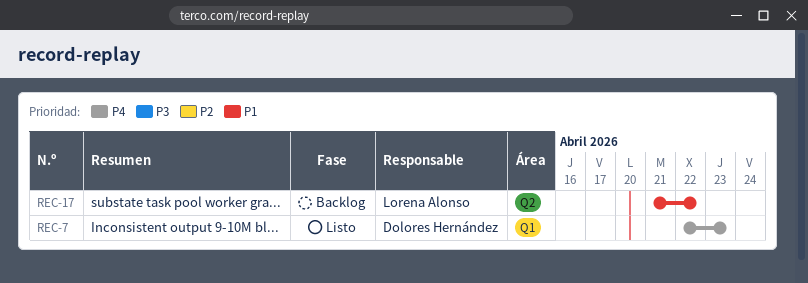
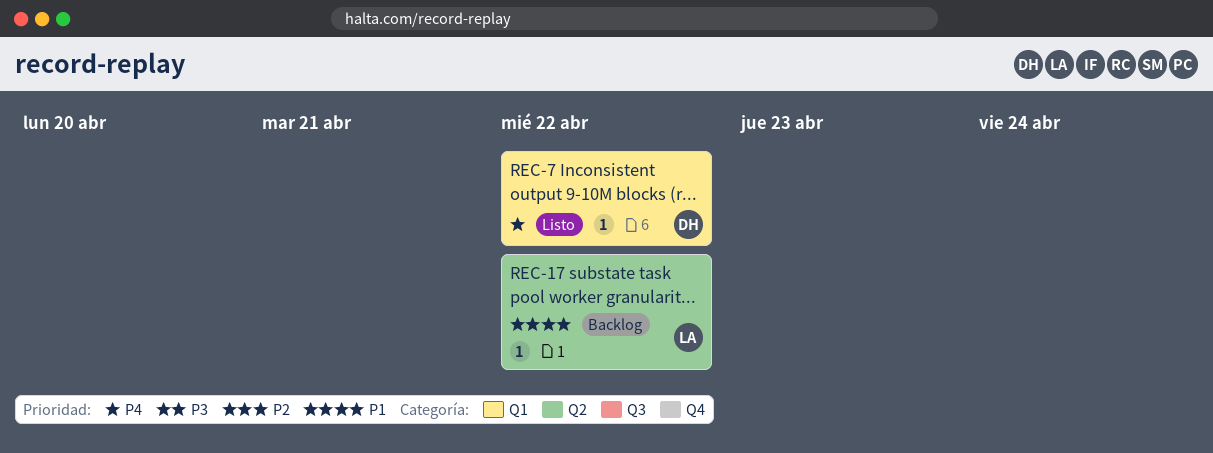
REC-7, due: Apr 23 -> Apr 22

